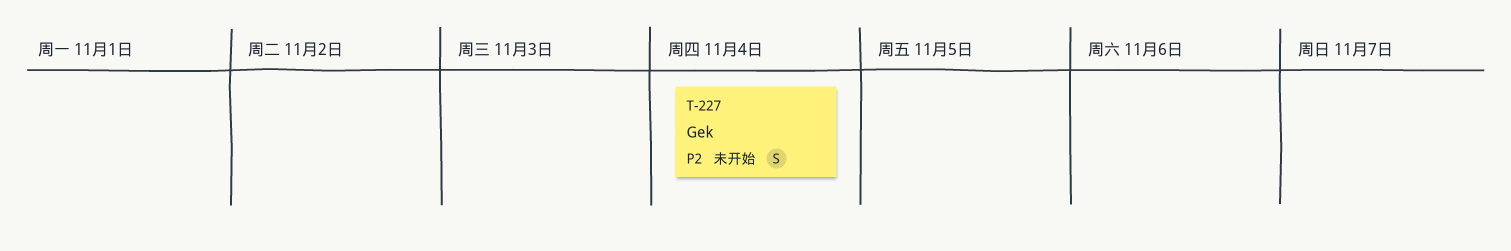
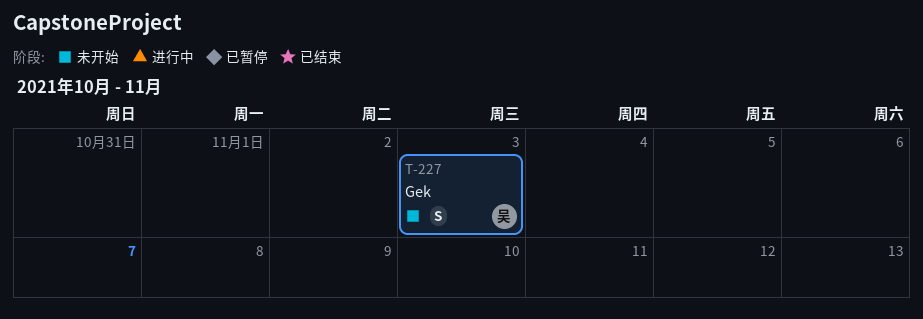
T-227, due: Nov 4 -> Nov 3

